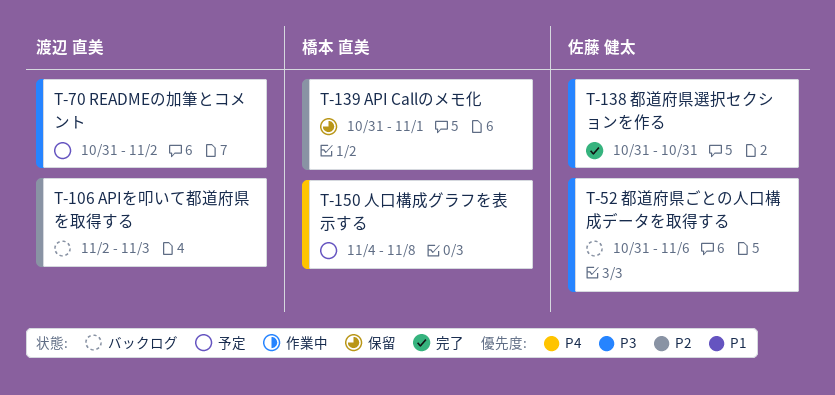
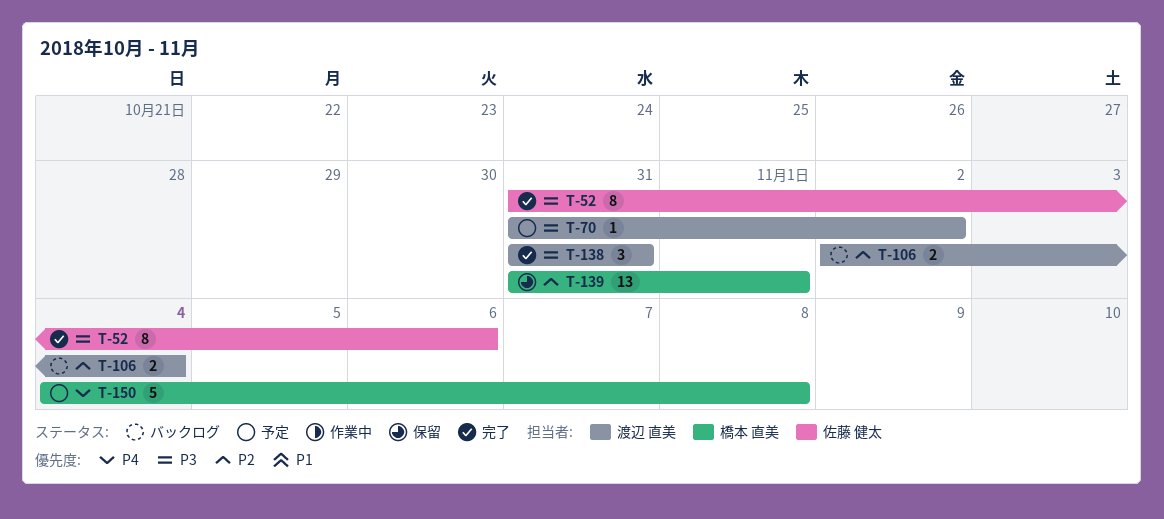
T-52, status: バックログ -> 完了
T-106, due: Nov 3 -> Nov 4
T-138, owner: 佐藤 健太 -> 渡辺 直美

